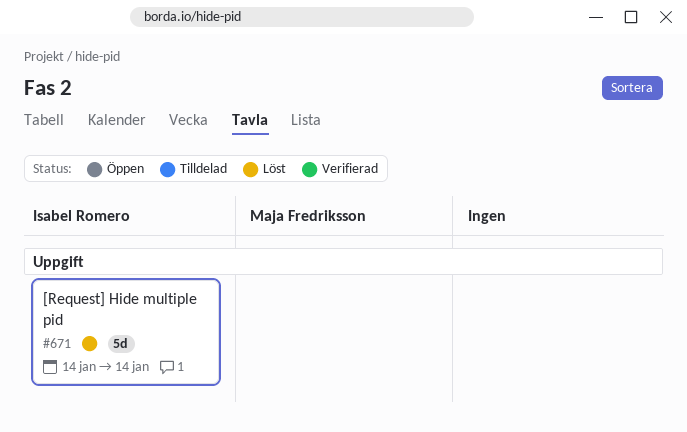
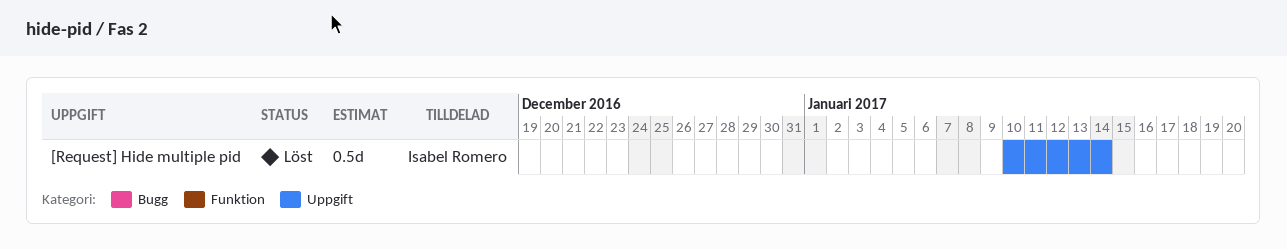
[Request] Hide multiple pid, estimate: 5d -> 0.5d
[Request] Hide multiple pid, start: Jan 14 -> Jan 10

